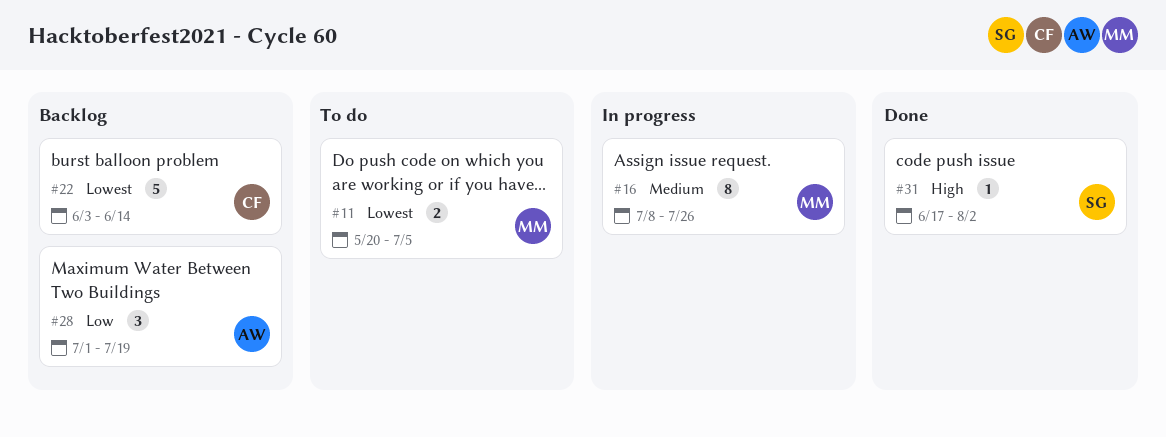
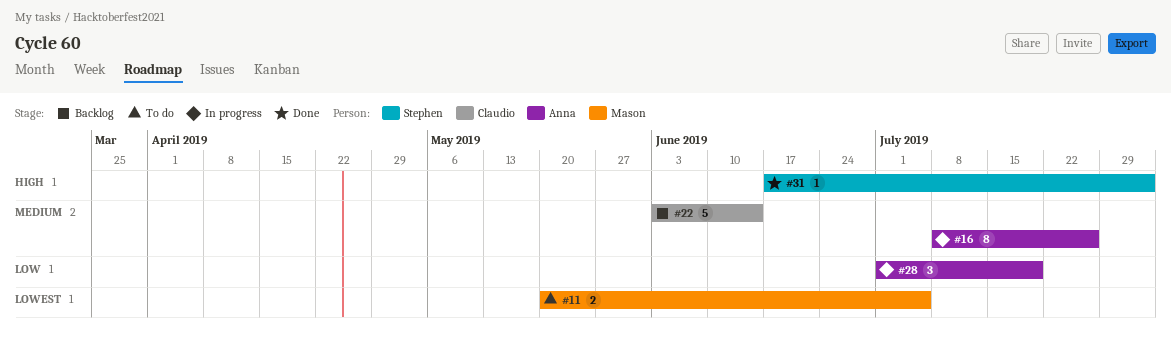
#16, owner: Mason -> Anna
#22, priority: Lowest -> Medium
#28, status: Backlog -> In progress

